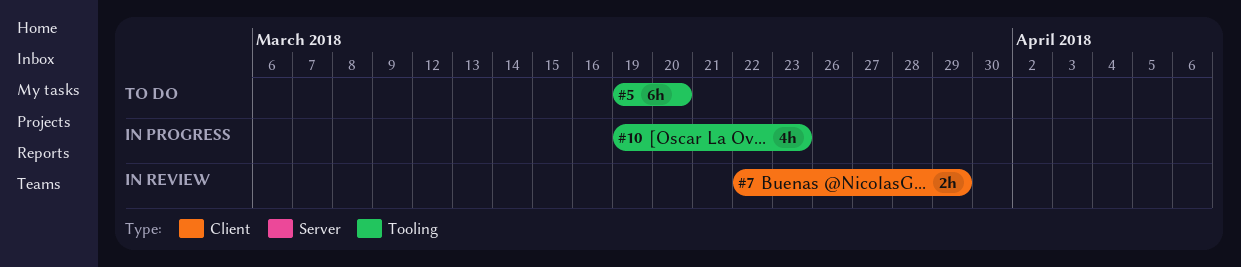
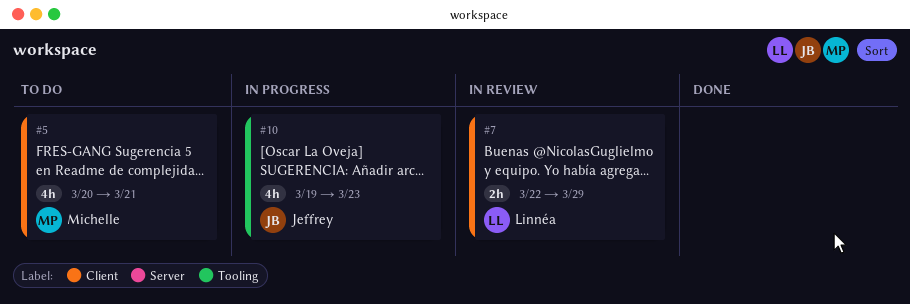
#5, label: Tooling -> Client
#5, estimate: 6h -> 4h
#5, start: Mar 19 -> Mar 20
#5, due: Mar 20 -> Mar 21

